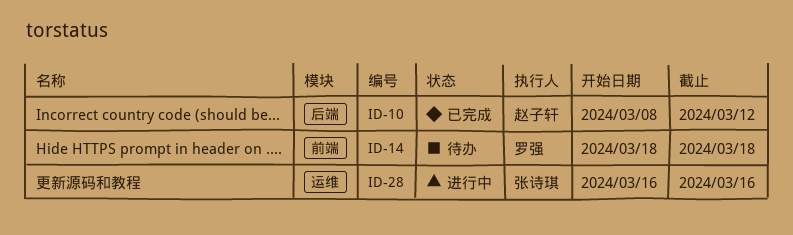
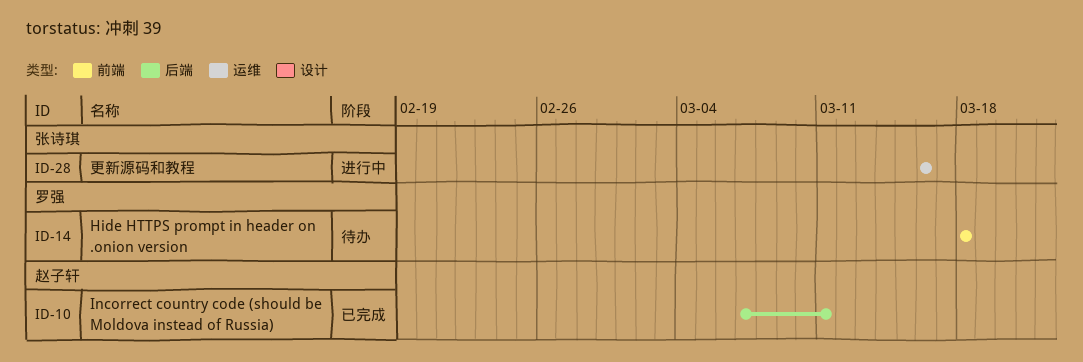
ID-10, start: Mar 8 -> Mar 7
ID-10, due: Mar 12 -> Mar 11

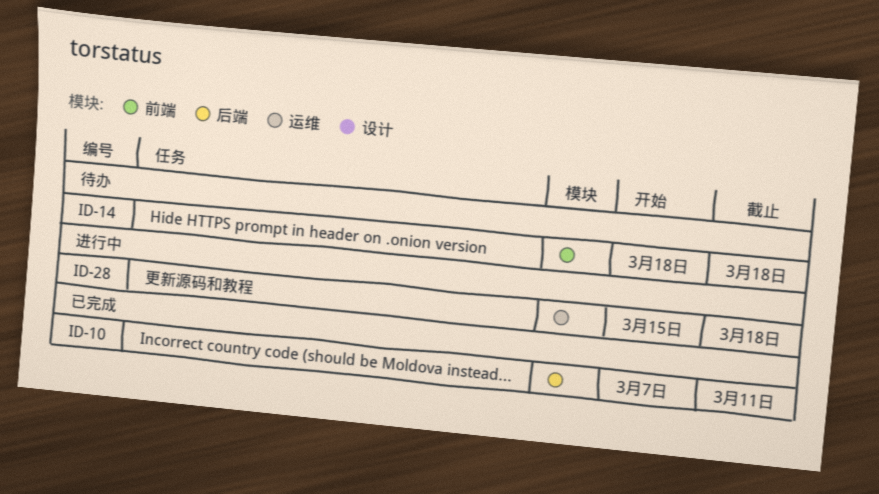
ID-28, start: Mar 16 -> Mar 15
ID-28, due: Mar 16 -> Mar 18

